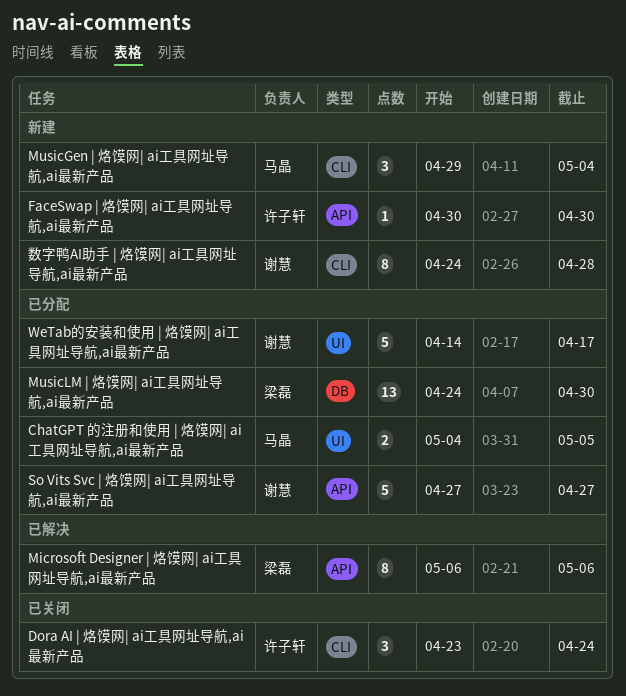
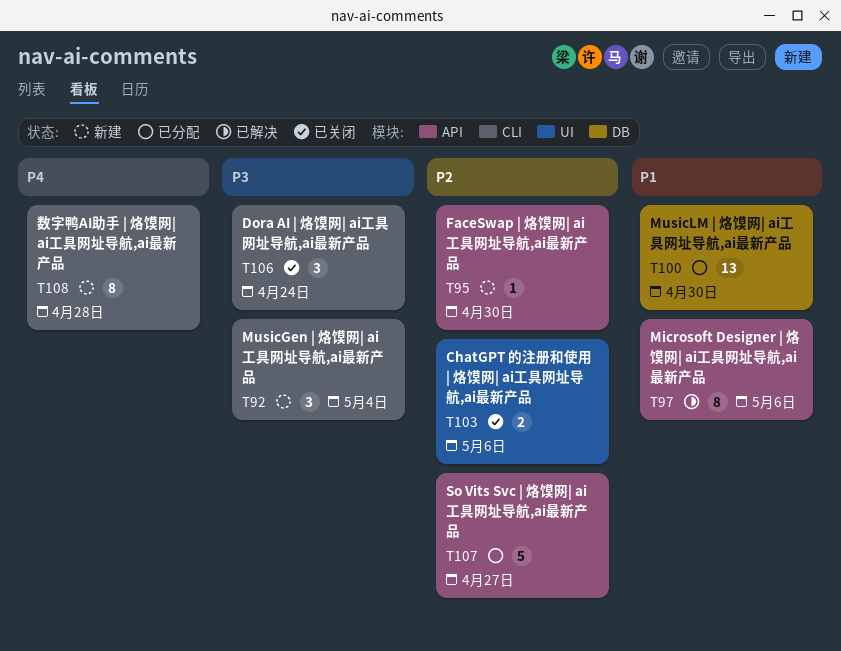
ChatGPT 的注册和使用 | 烙馍网| ai工具网址导航,ai最新产品, status: 已分配 -> 已关闭
ChatGPT 的注册和使用 | 烙馍网| ai工具网址导航,ai最新产品, due: May 5 -> May 6
WeTab的安装和使用 | 烙馍网| ai工具网址导航,ai最新产品: present -> none

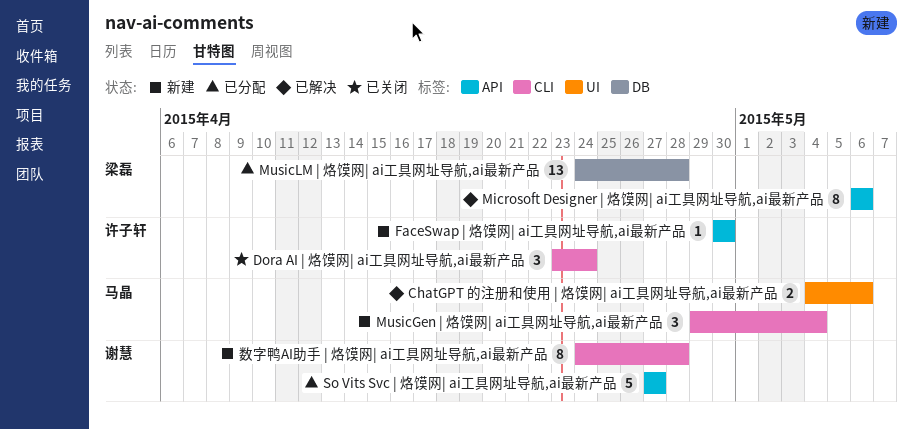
ChatGPT 的注册和使用 | 烙馍网| ai工具网址导航,ai最新产品, status: 已关闭 -> 已解决
MusicLM | 烙馍网| ai工具网址导航,ai最新产品, due: Apr 30 -> Apr 28

